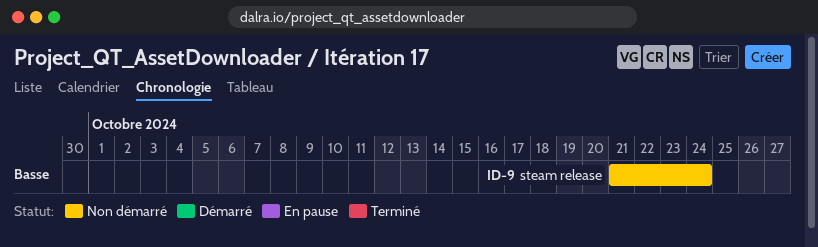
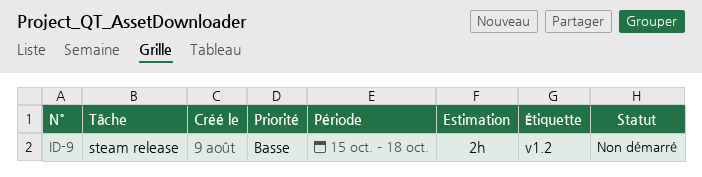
ID-9, start: Oct 21 -> Oct 15
ID-9, due: Oct 24 -> Oct 18

